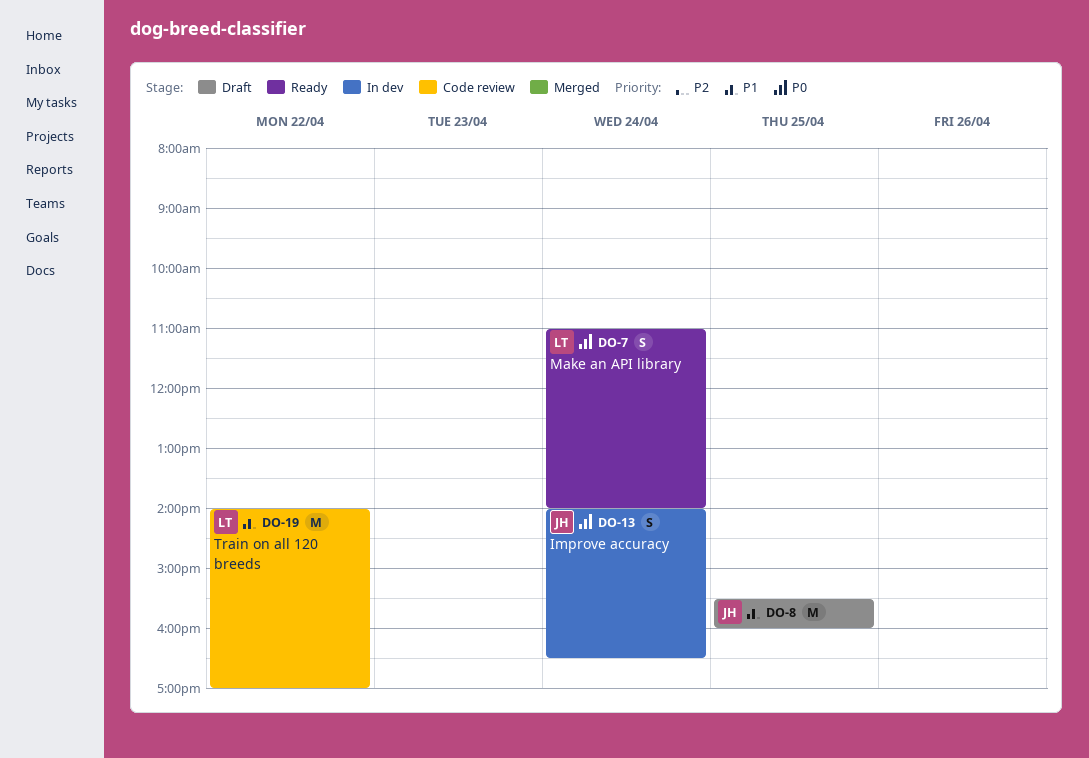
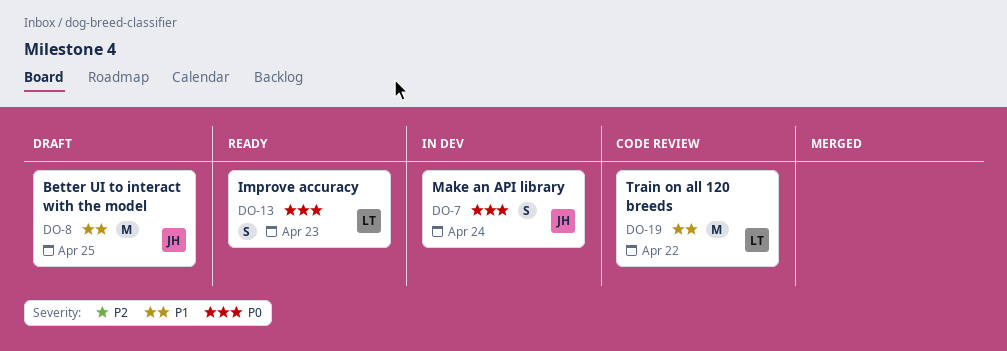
DO-7, status: Ready -> In dev
DO-7, owner: LT -> JH
DO-13, status: In dev -> Ready
DO-13, owner: JH -> LT
DO-13, day: Apr 24 -> Apr 23

